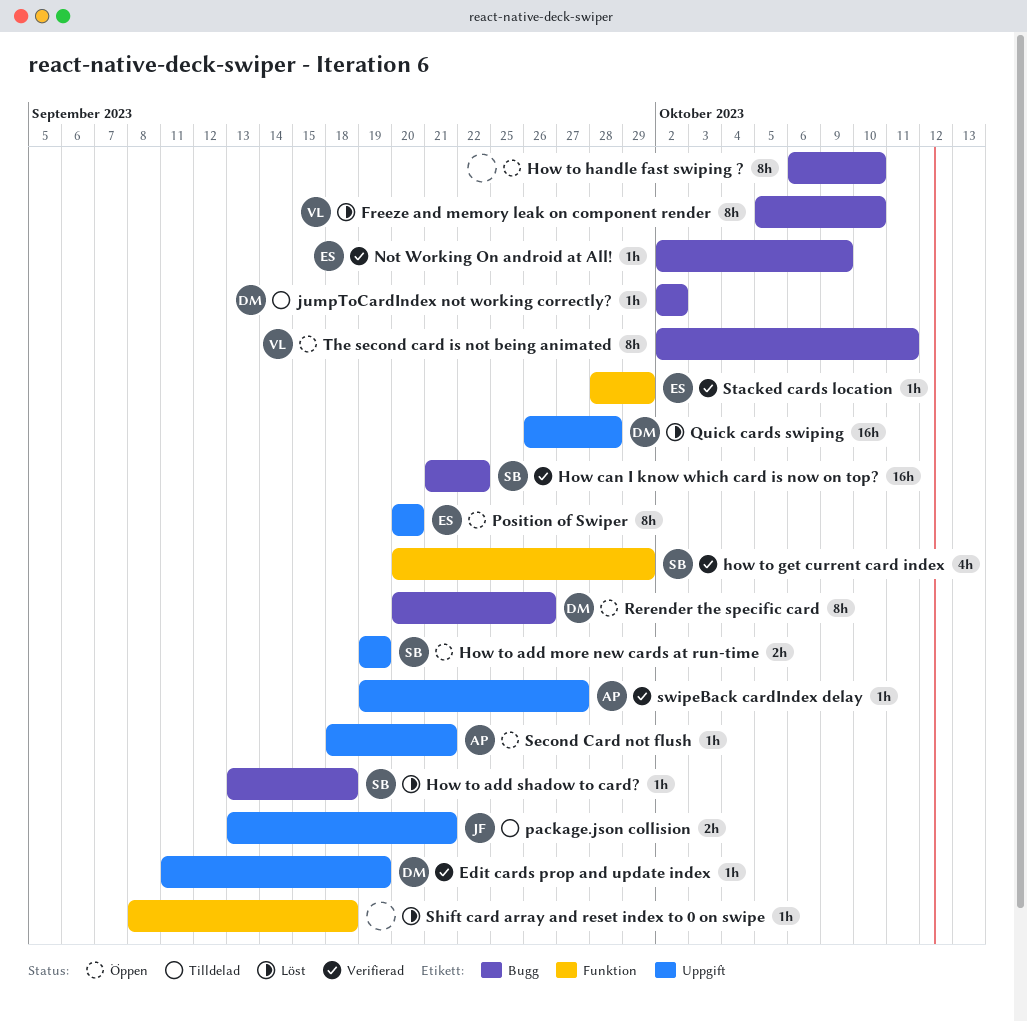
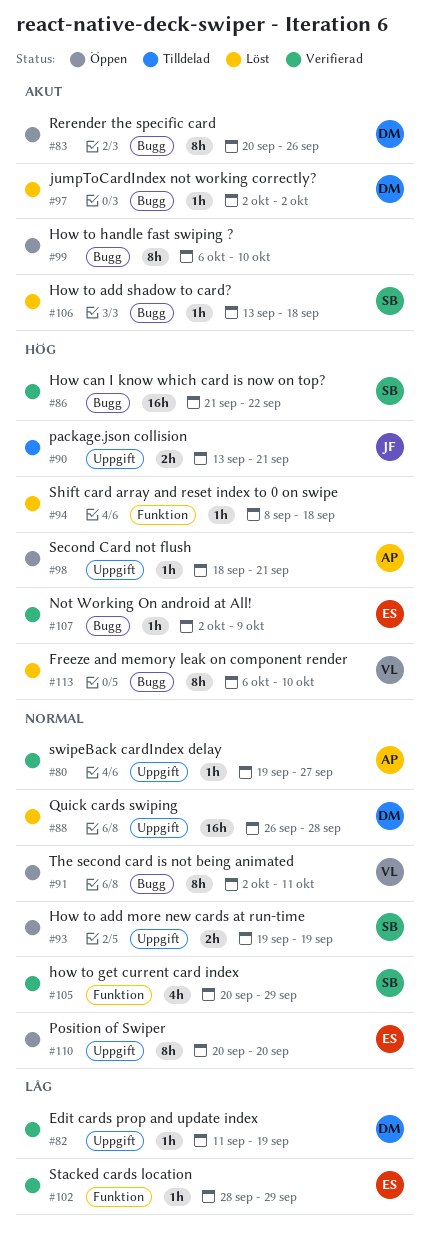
Freeze and memory leak on component render, start: Oct 5 -> Oct 6
jumpToCardIndex not working correctly?, status: Tilldelad -> Löst

